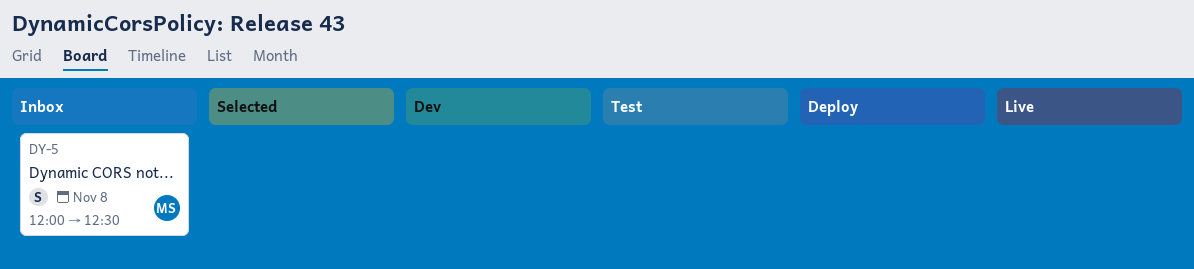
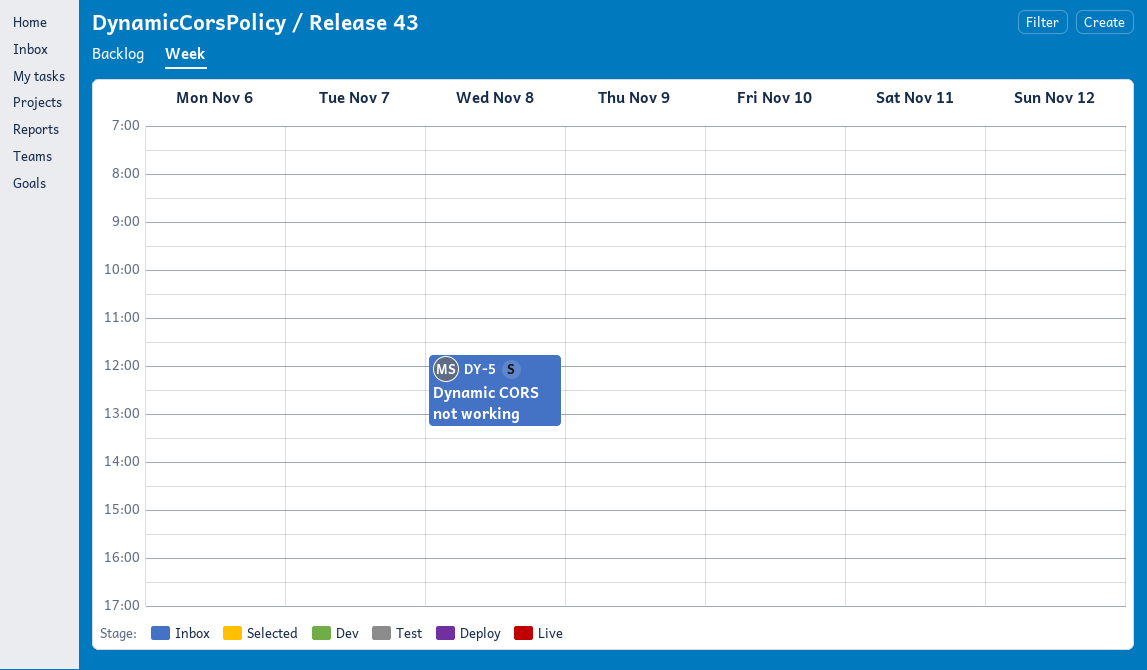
DY-5, begins: 12:00 -> 11:45
DY-5, ends: 12:30 -> 13:15

